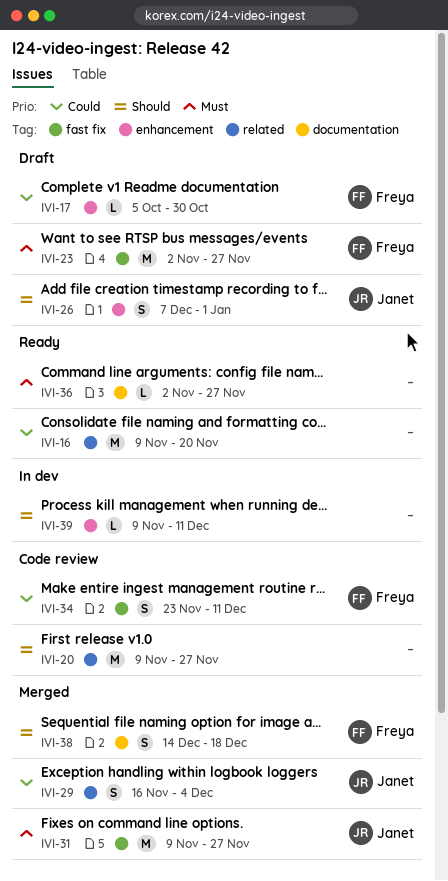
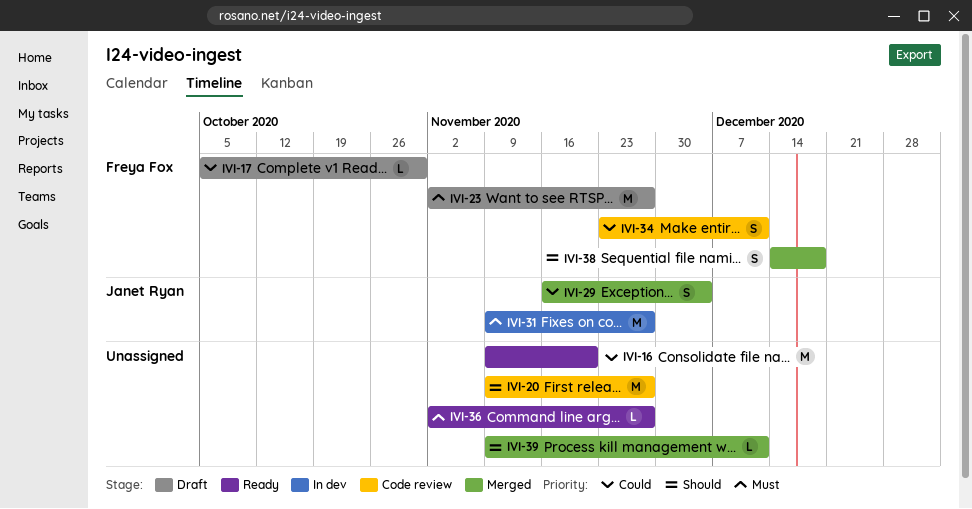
IVI-26: present -> none
IVI-31, status: Merged -> In dev
IVI-39, status: In dev -> Merged

